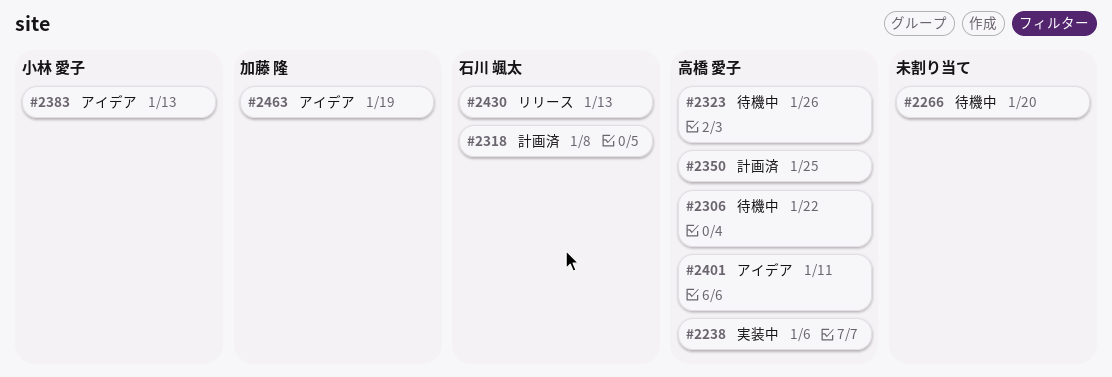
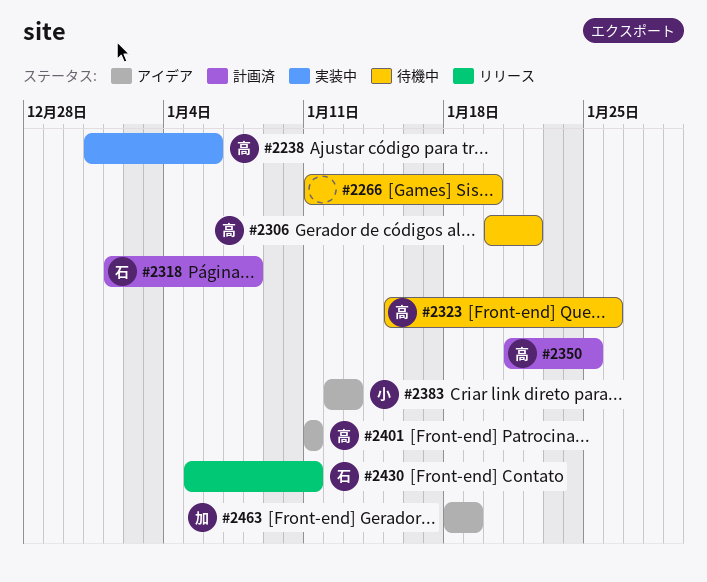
#2430, due: Jan 13 -> Jan 11

